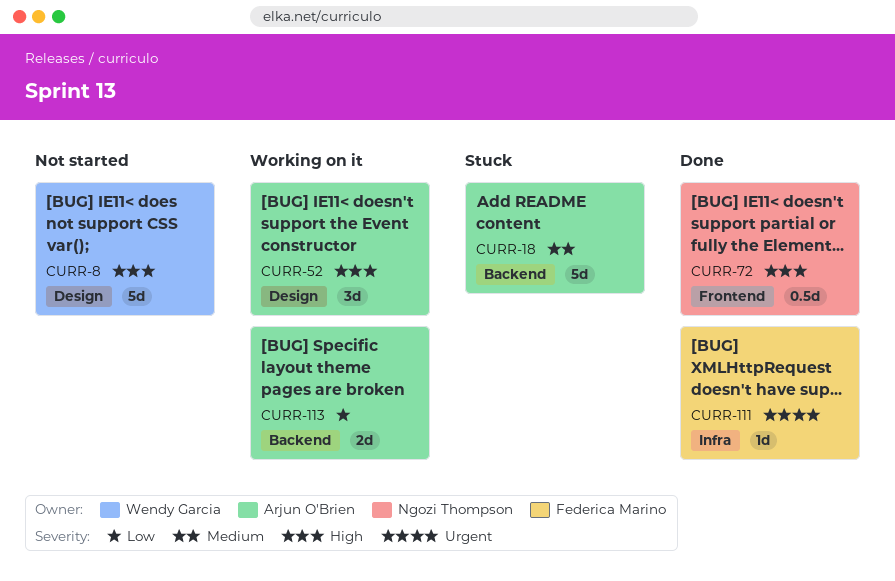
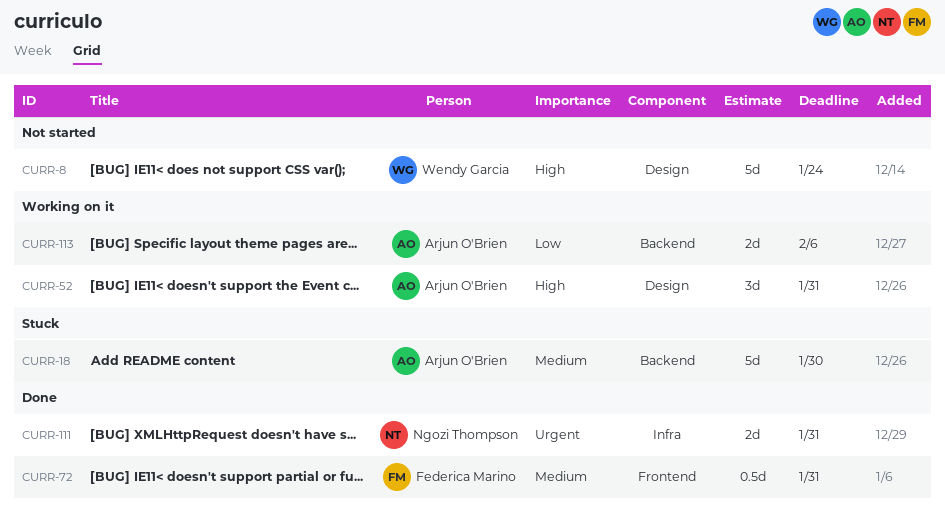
CURR-72, owner: Ngozi Thompson -> Federica Marino
CURR-72, priority: High -> Medium
CURR-111, owner: Federica Marino -> Ngozi Thompson
CURR-111, estimate: 1d -> 2d

